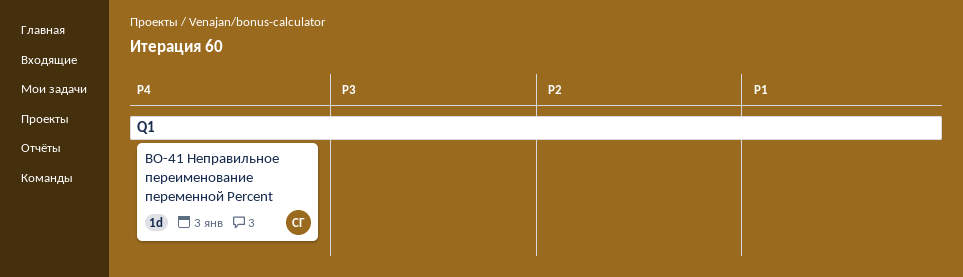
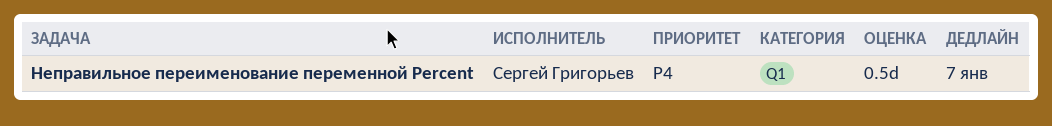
Неправильное переименование переменной Percent, estimate: 1d -> 0.5d
Неправильное переименование переменной Percent, due: Jan 3 -> Jan 7

